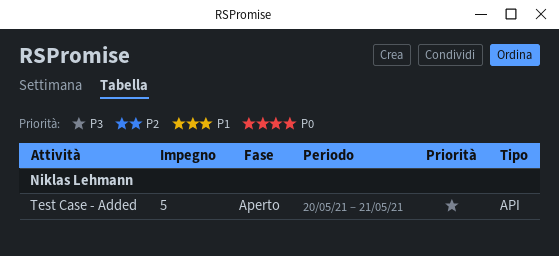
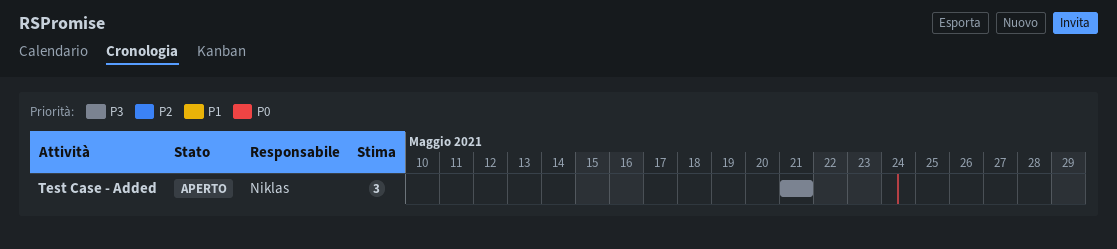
Test Case - Added, estimate: 5 -> 3
Test Case - Added, start: May 20 -> May 21

